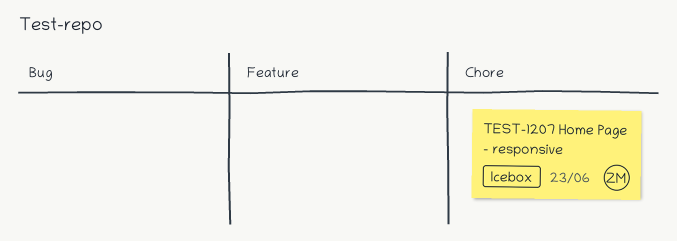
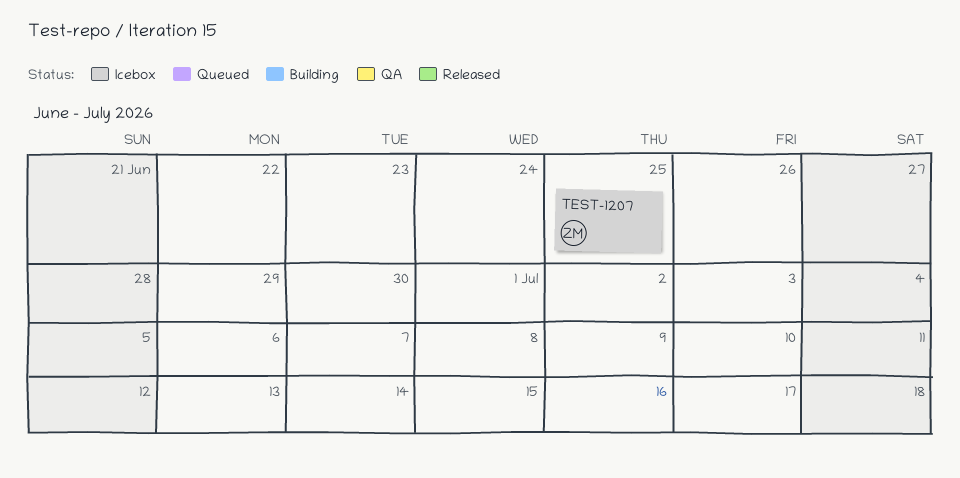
TEST-1207, due: Jun 23 -> Jun 25

